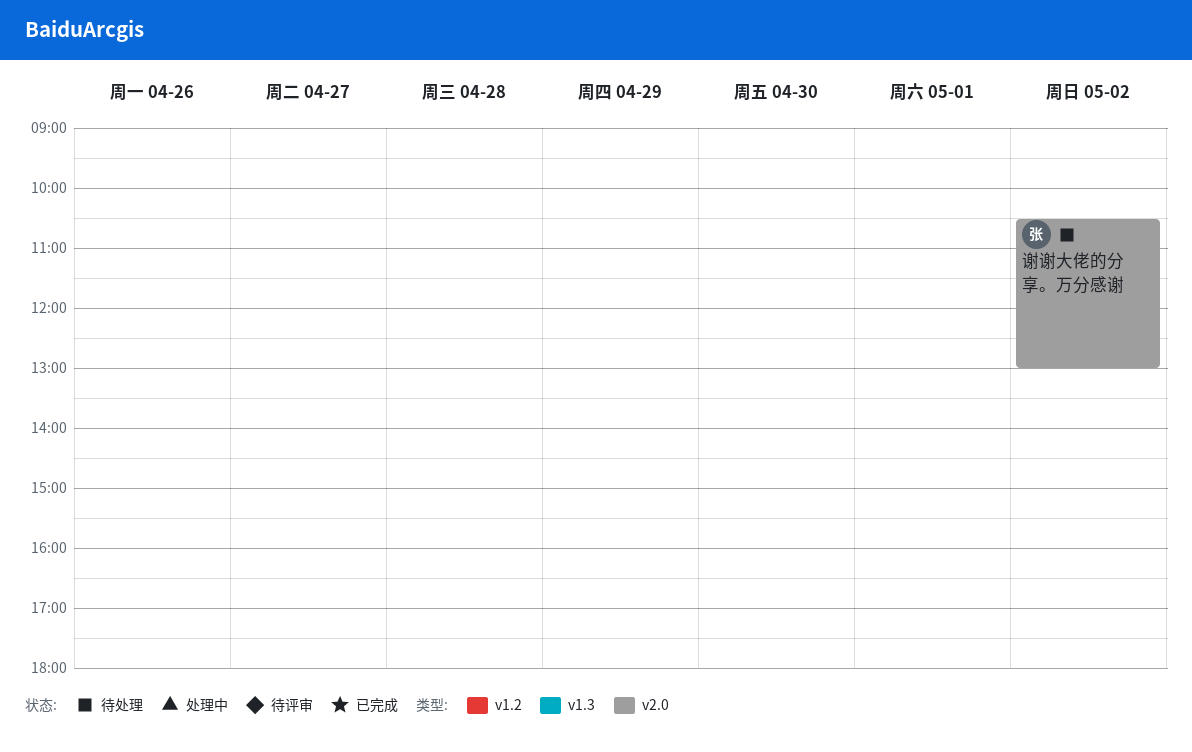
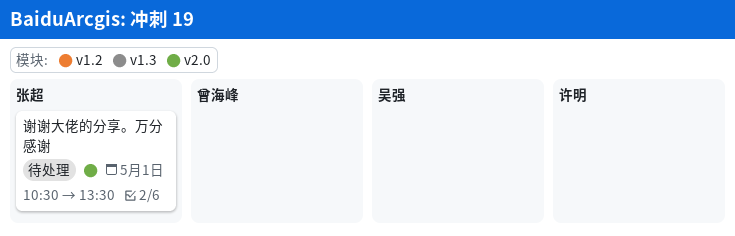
谢谢大佬的分享。万分感谢, day: May 2 -> May 1
谢谢大佬的分享。万分感谢, ends: 13:00 -> 13:30

